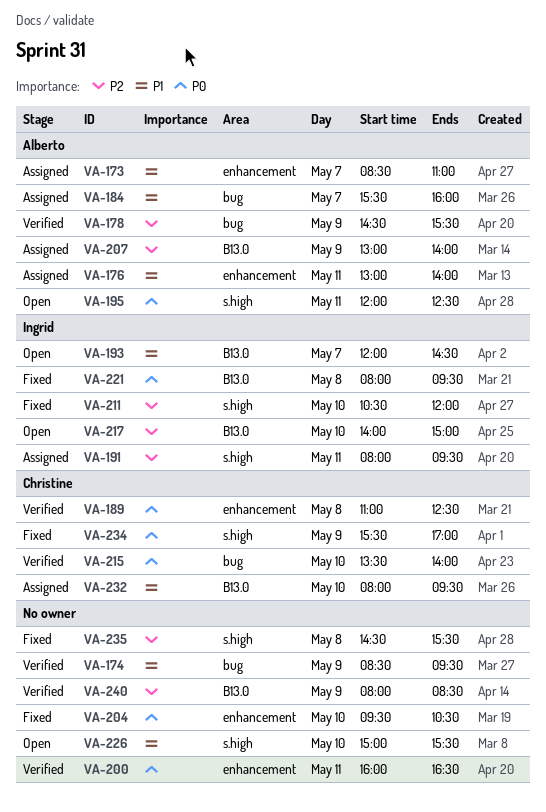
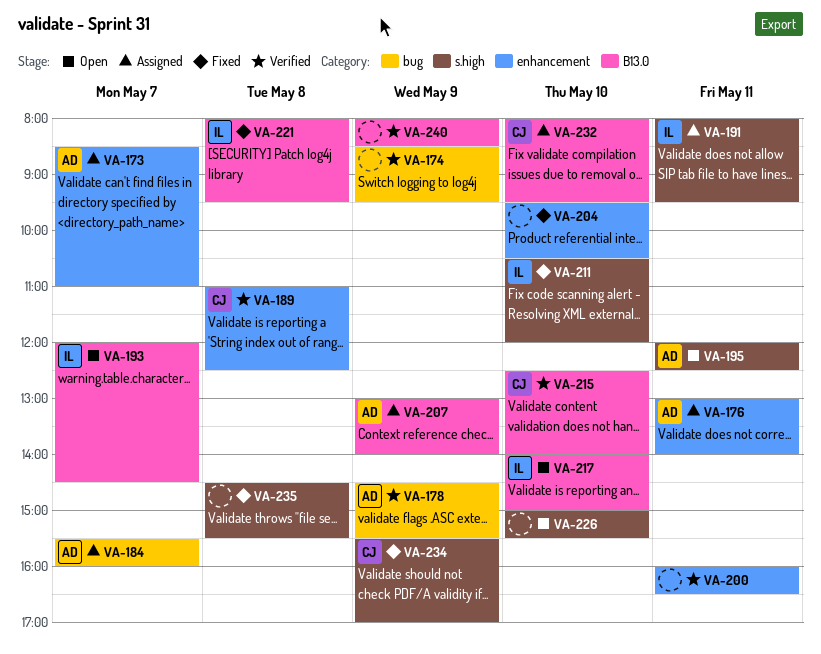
VA-215, label: bug -> B13.0
VA-215, begins: 13:30 -> 12:30

